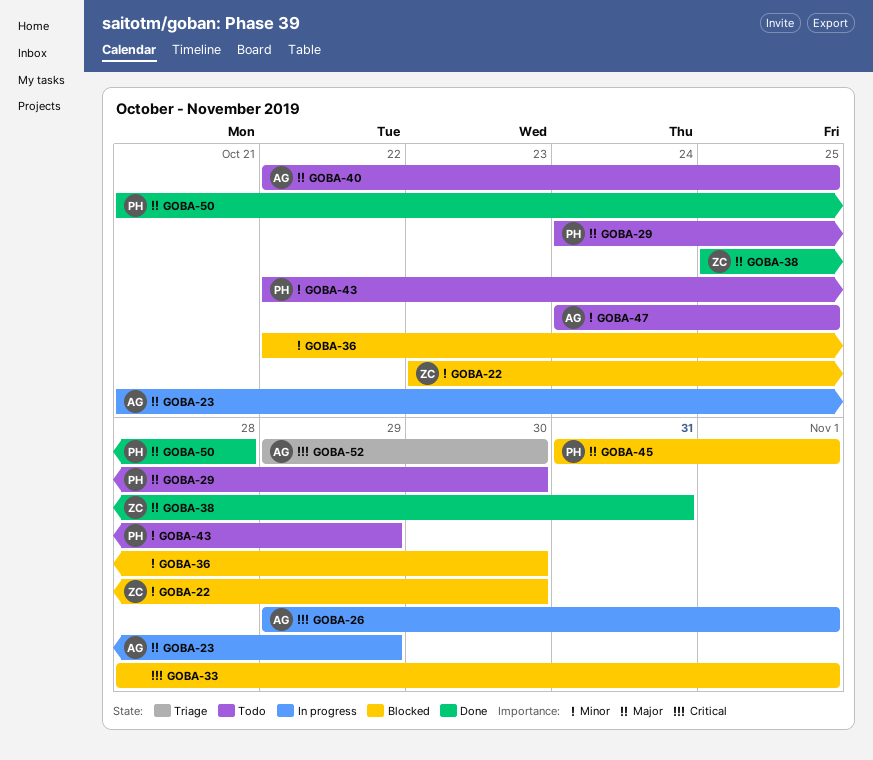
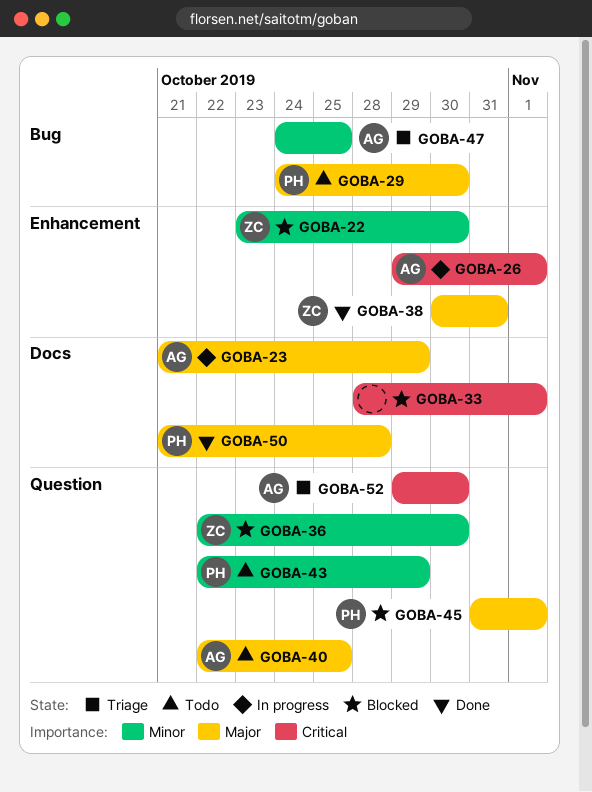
GOBA-36, owner: none -> ZC
GOBA-38, start: Oct 25 -> Oct 30
GOBA-47, status: Todo -> Triage

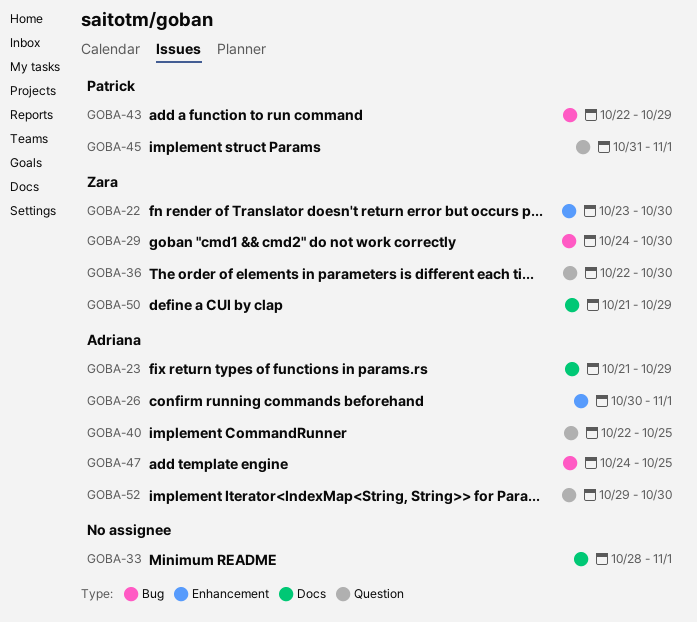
GOBA-26, start: Oct 29 -> Oct 30
GOBA-29, owner: Patrick -> Zara
GOBA-38: present -> none
GOBA-43, label: Question -> Bug
GOBA-50, owner: Patrick -> Zara
GOBA-50, due: Oct 28 -> Oct 29

